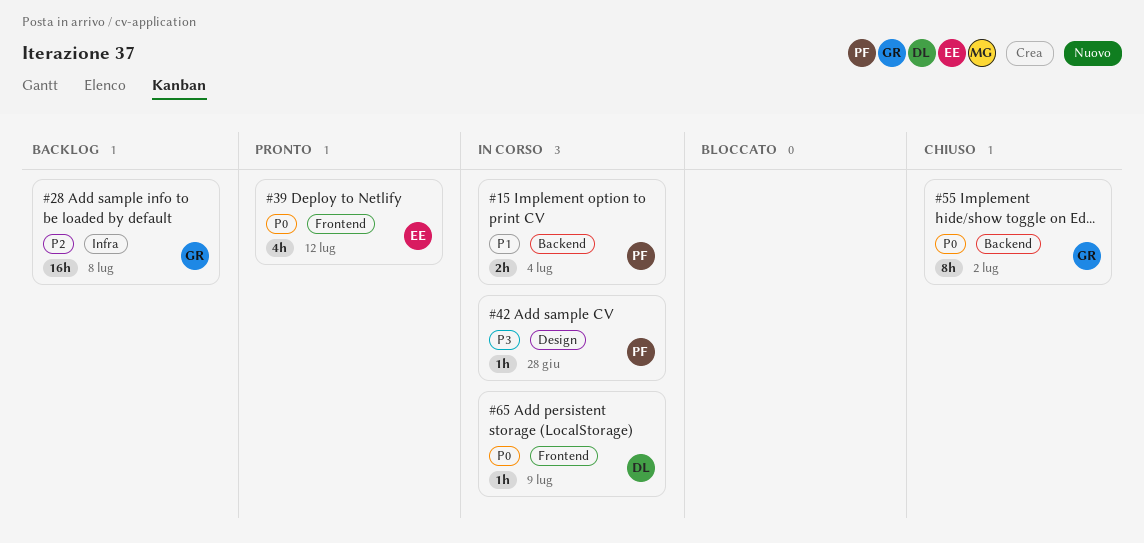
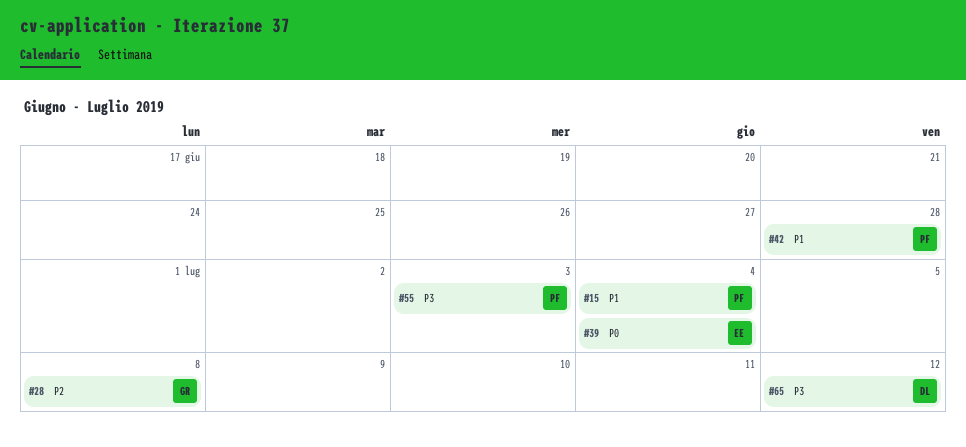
#39, due: Jul 12 -> Jul 4
#42, priority: P3 -> P1
#55, owner: GR -> PF
#55, priority: P0 -> P3
#55, due: Jul 2 -> Jul 3
#65, priority: P0 -> P3
#65, due: Jul 9 -> Jul 12

